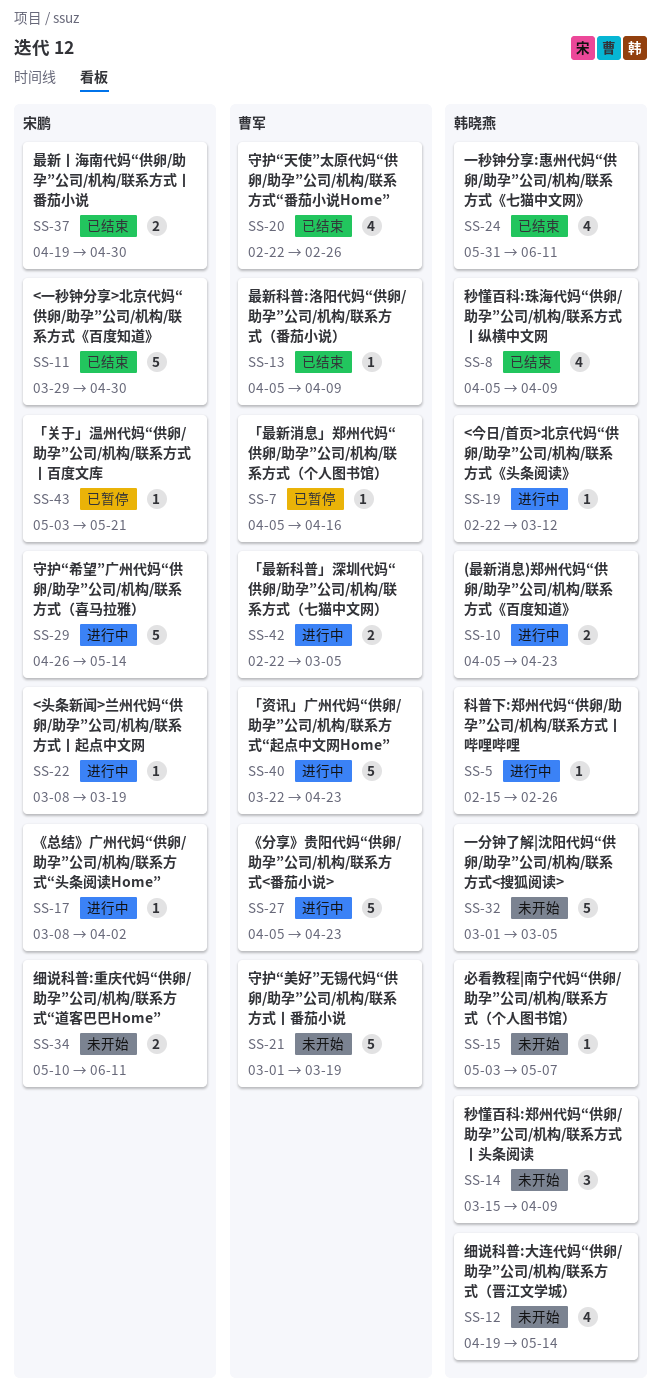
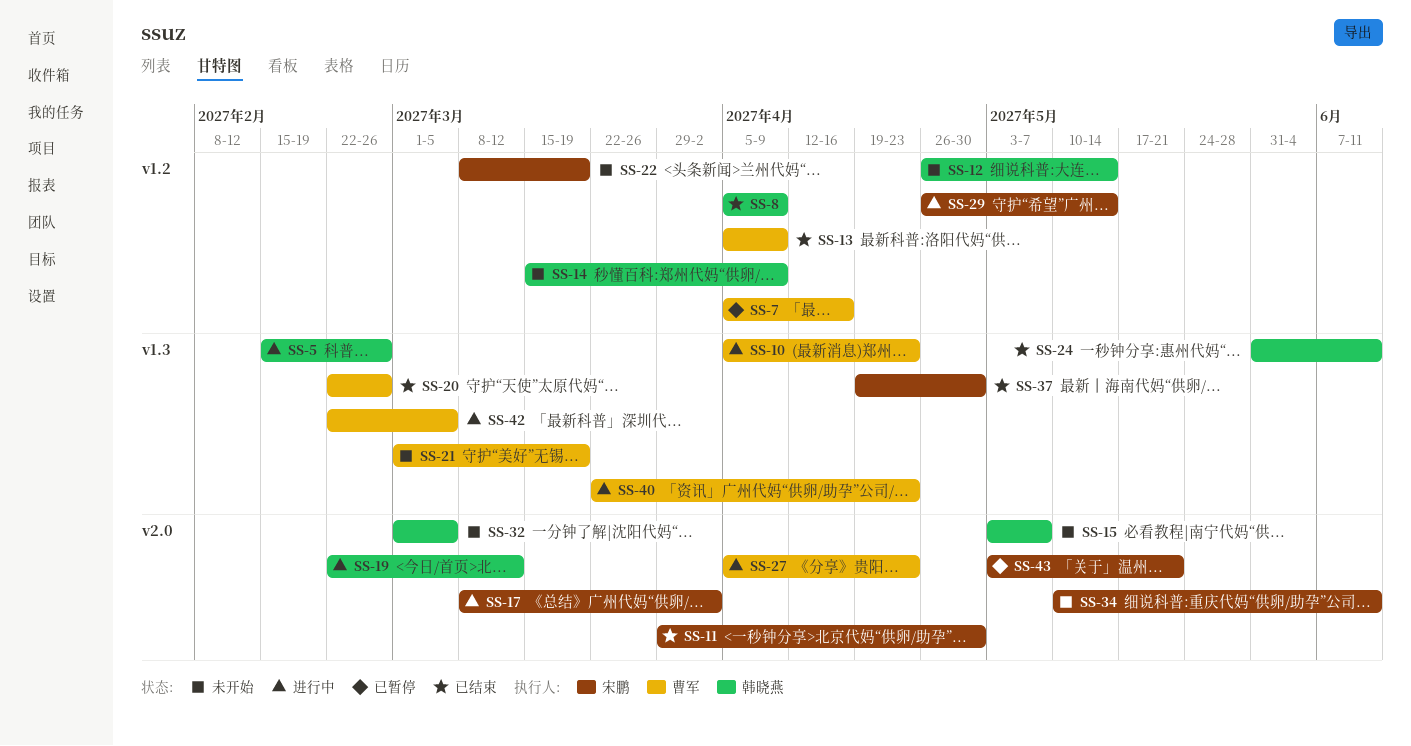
SS-10, owner: 韩晓燕 -> 曹军
SS-12, start: Apr 19 -> Apr 26
SS-22, status: 进行中 -> 未开始

